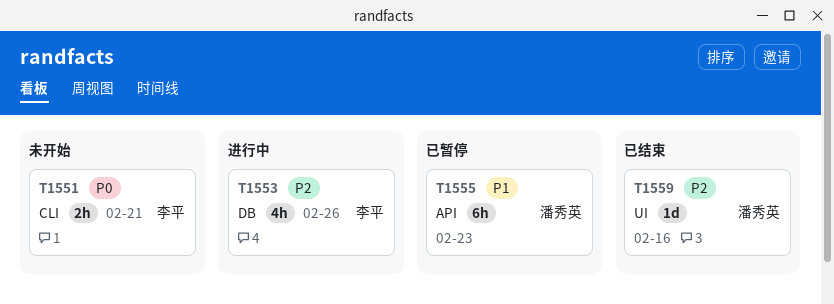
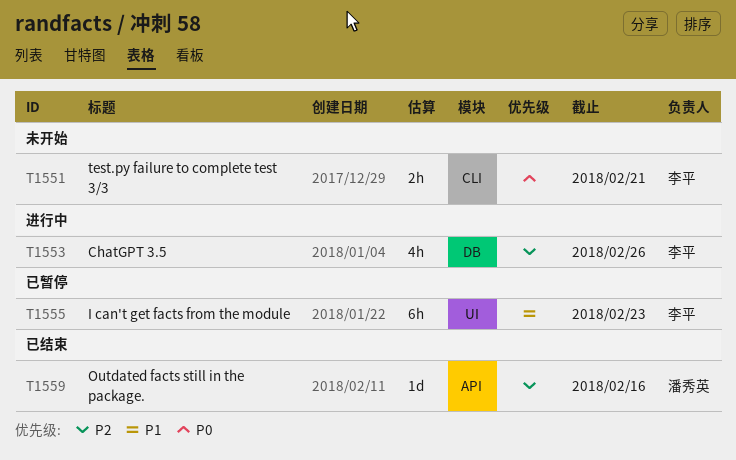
T1555, owner: 潘秀英 -> 李平
T1555, label: API -> UI
T1559, label: UI -> API

